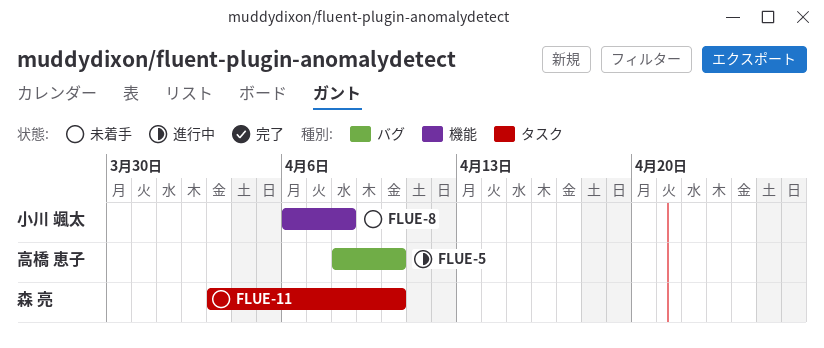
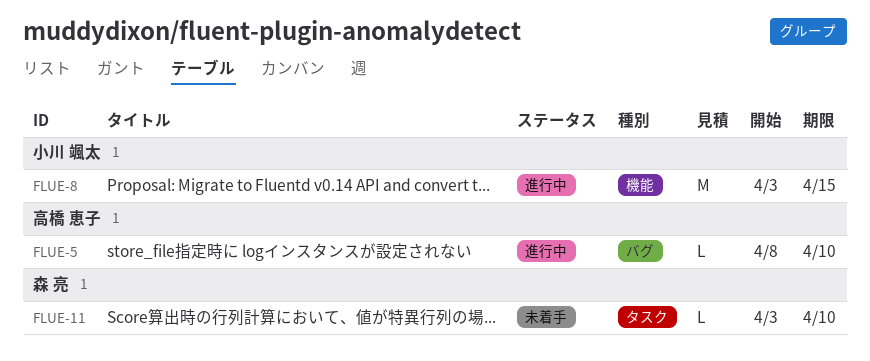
FLUE-8, status: 未着手 -> 進行中
FLUE-8, start: Apr 6 -> Apr 3
FLUE-8, due: Apr 8 -> Apr 15

